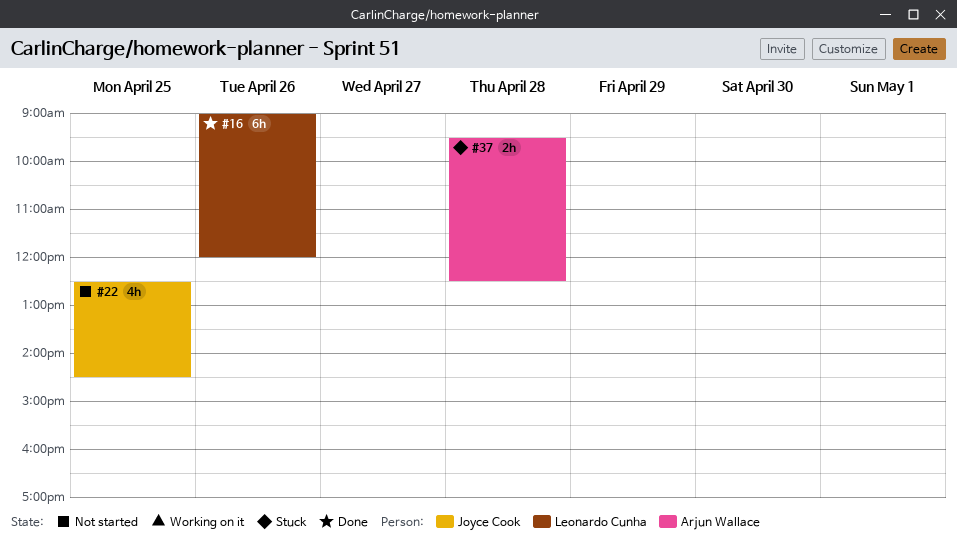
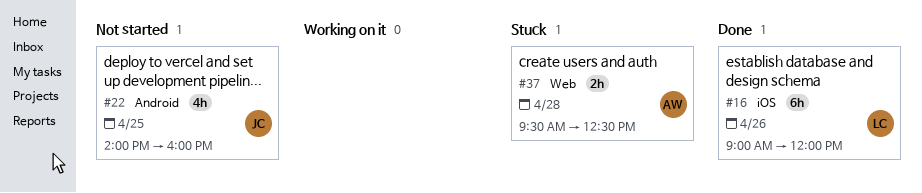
#22, begins: 12:30 -> 14:00
#22, ends: 14:30 -> 16:00

